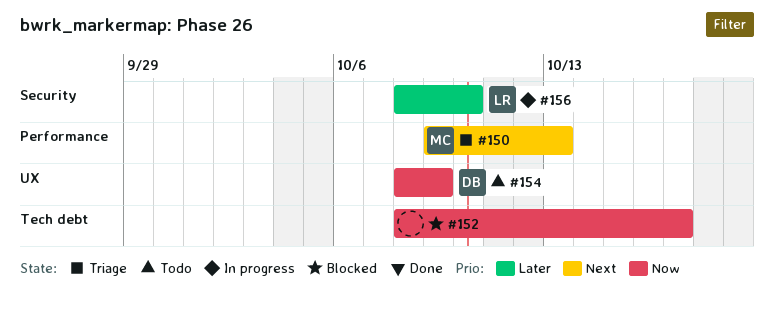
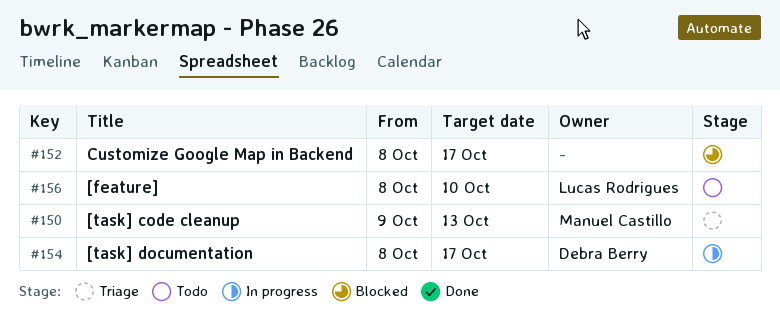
#154, status: Todo -> In progress
#154, due: Oct 9 -> Oct 17
#156, status: In progress -> Todo

